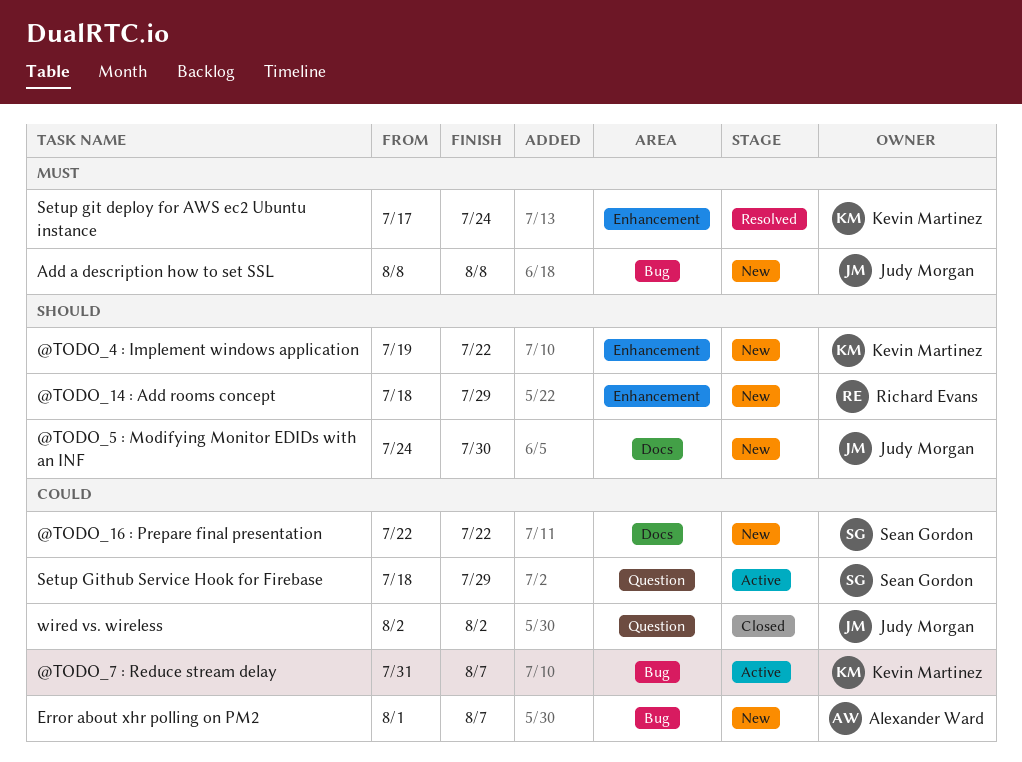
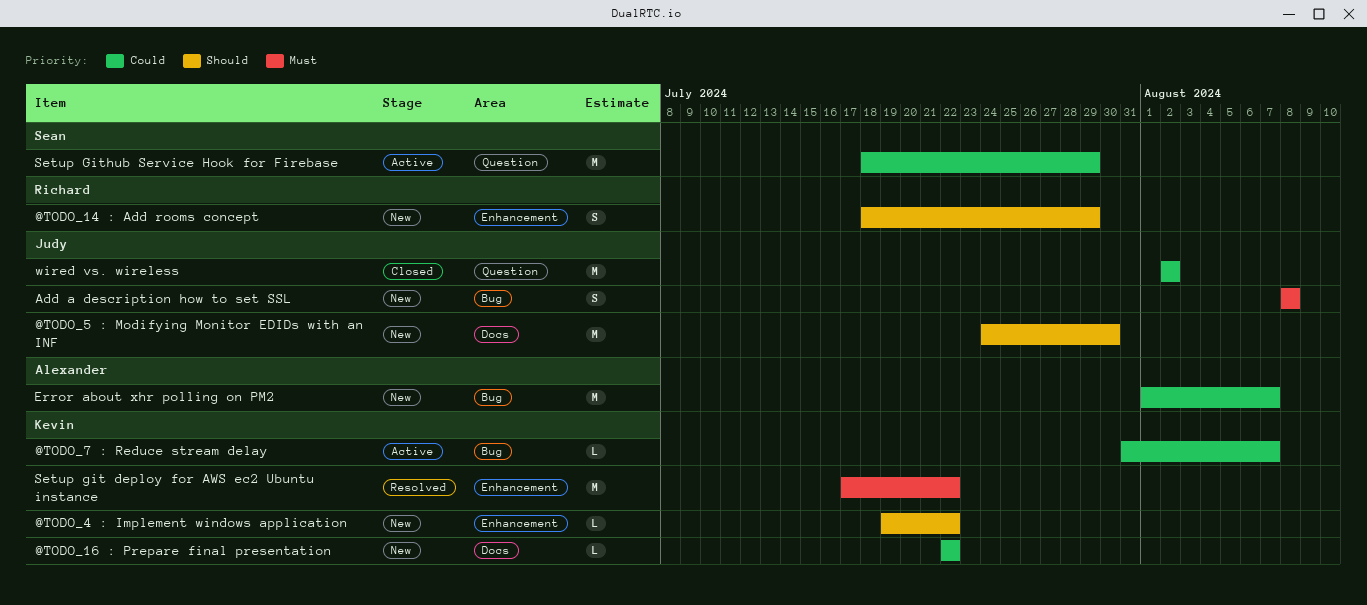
@TODO_16 : Prepare final presentation, owner: Sean Gordon -> Kevin Martinez
Setup git deploy for AWS ec2 Ubuntu instance, due: Jul 24 -> Jul 22

